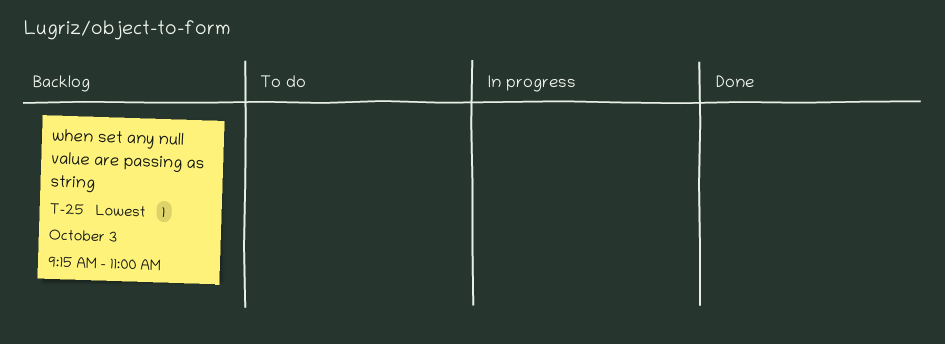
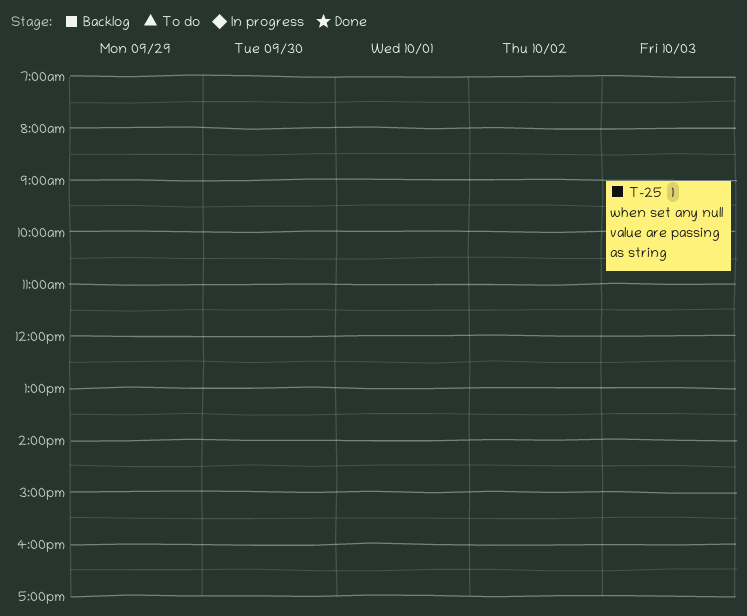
T-25, begins: 09:15 -> 09:00
T-25, ends: 11:00 -> 10:45

